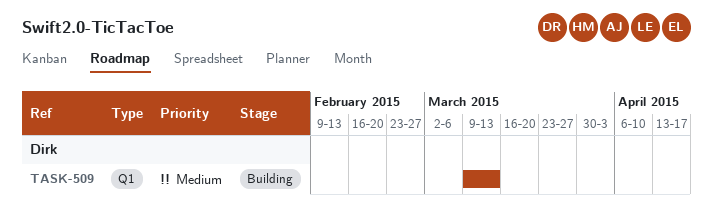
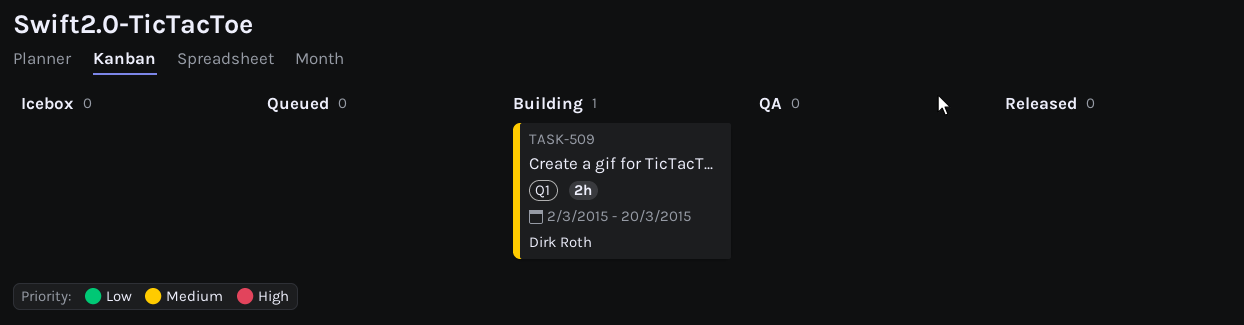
TASK-509, start: Mar 9 -> Mar 2
TASK-509, due: Mar 13 -> Mar 20

